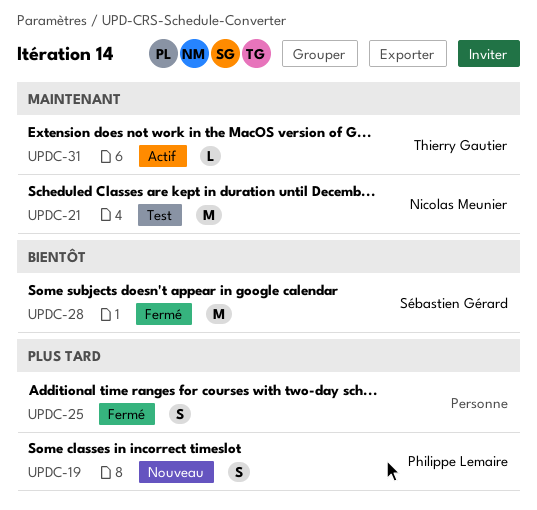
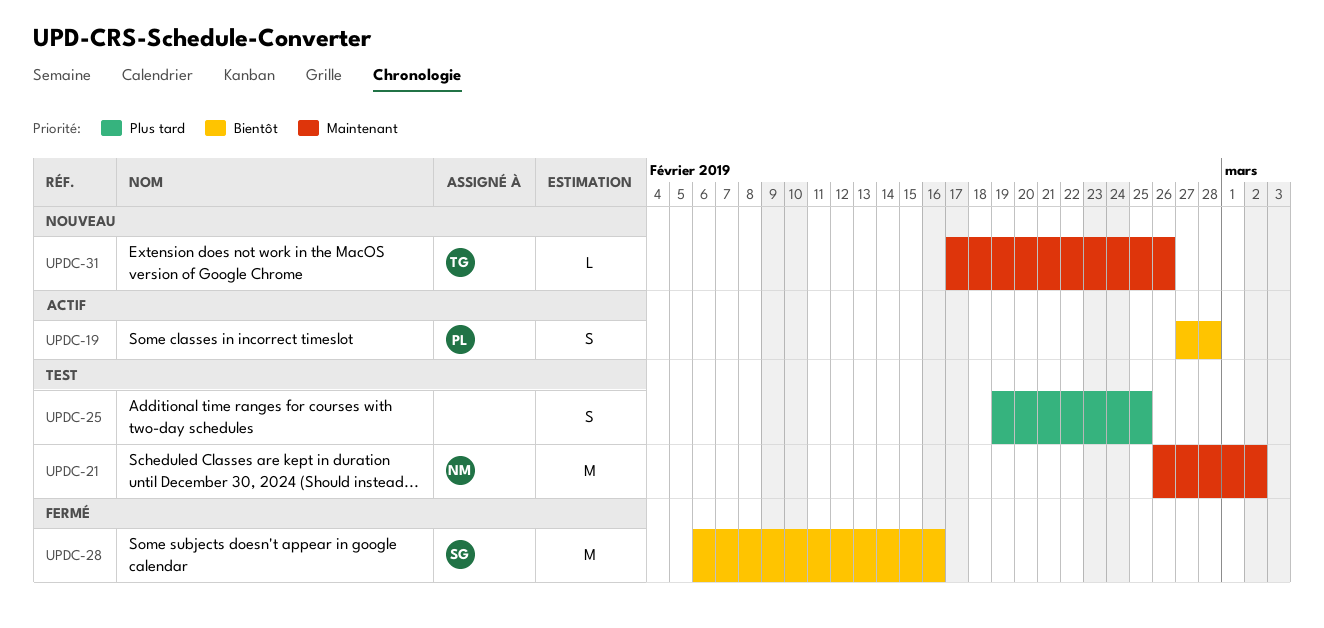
UPDC-19, status: Nouveau -> Actif
UPDC-19, priority: Plus tard -> Bientôt
UPDC-25, status: Fermé -> Test
UPDC-31, status: Actif -> Nouveau

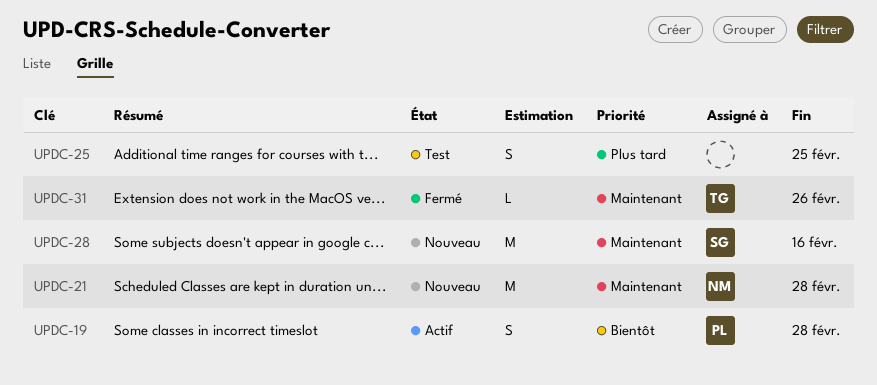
UPDC-21, status: Test -> Nouveau
UPDC-21, due: Mar 2 -> Feb 28
UPDC-28, status: Fermé -> Nouveau
UPDC-28, priority: Bientôt -> Maintenant
UPDC-31, status: Nouveau -> Fermé

